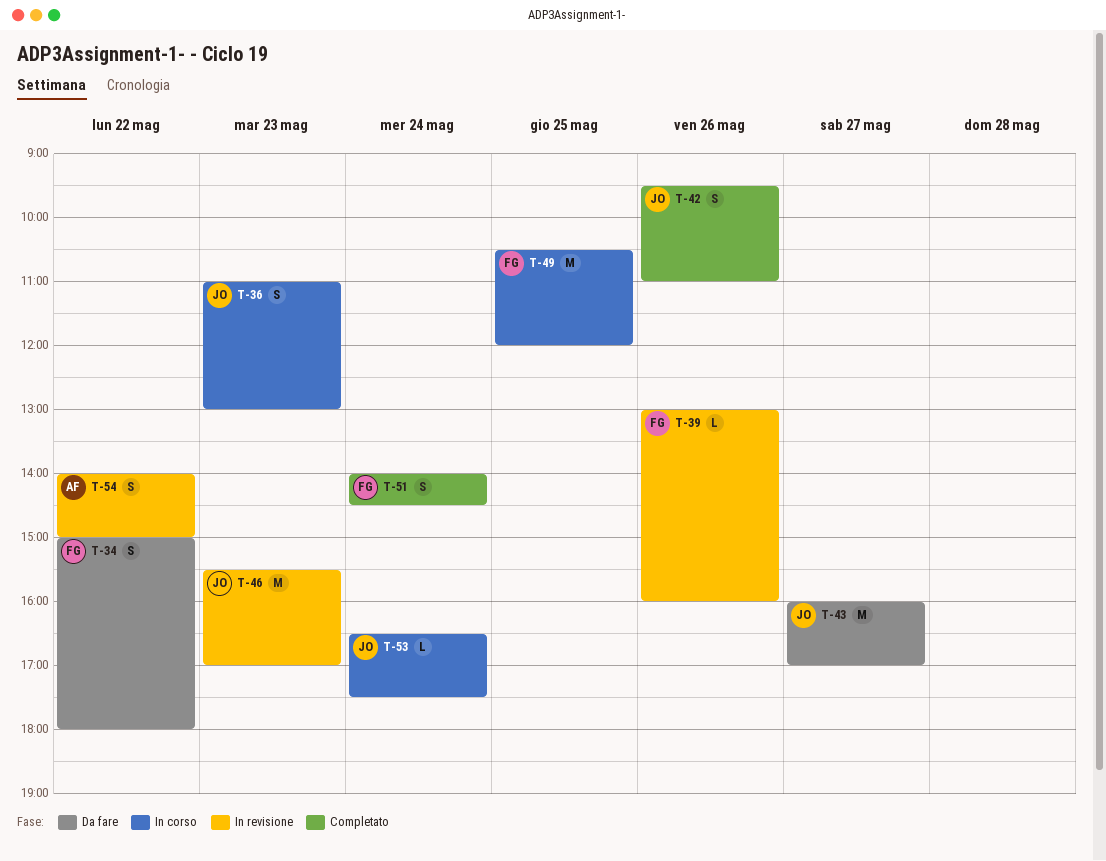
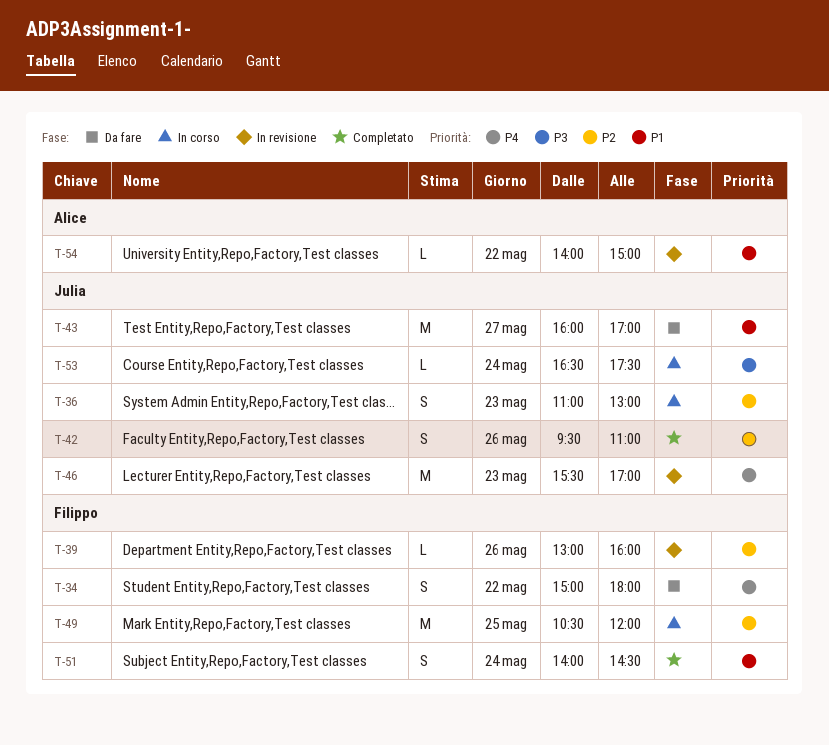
T-54, estimate: S -> L

